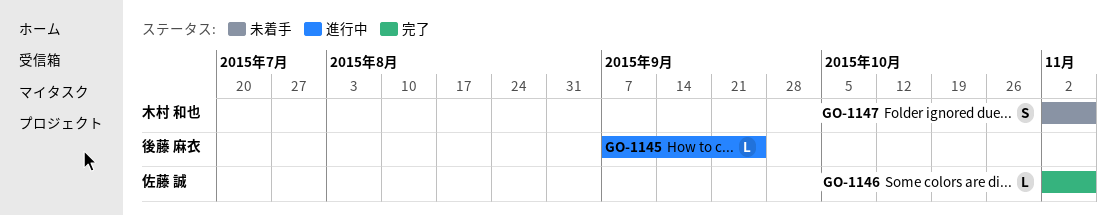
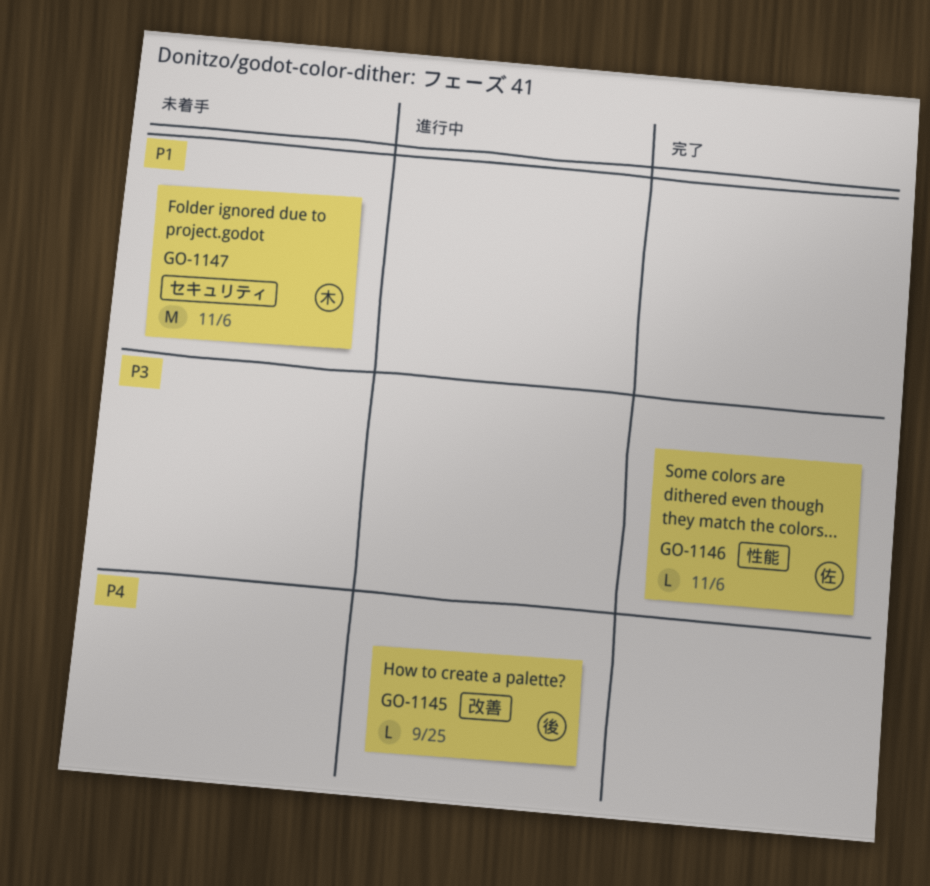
GO-1147, estimate: S -> M

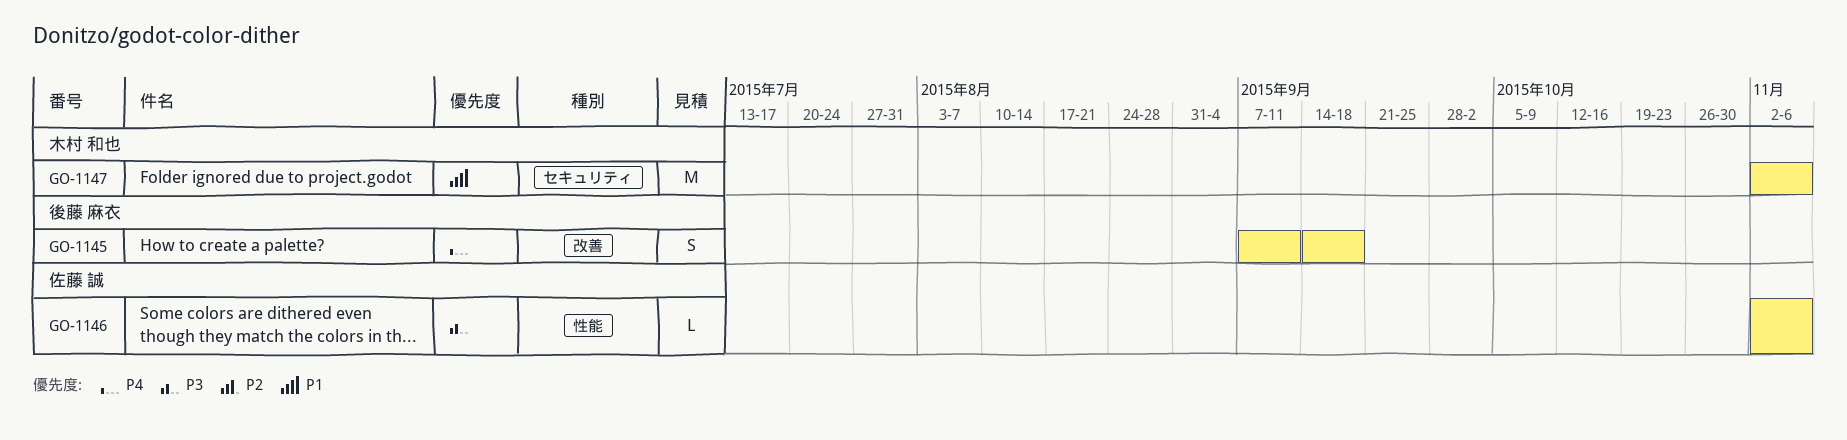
GO-1145, estimate: L -> S
GO-1145, due: Sep 25 -> Sep 18

